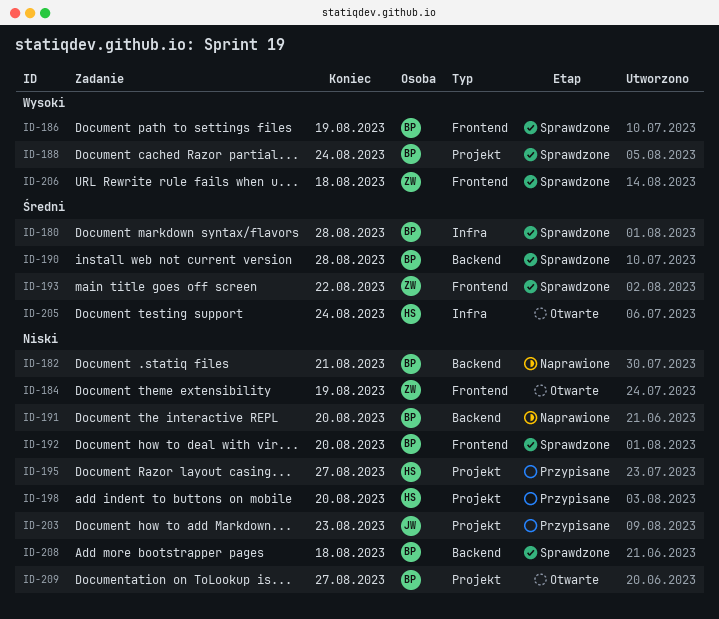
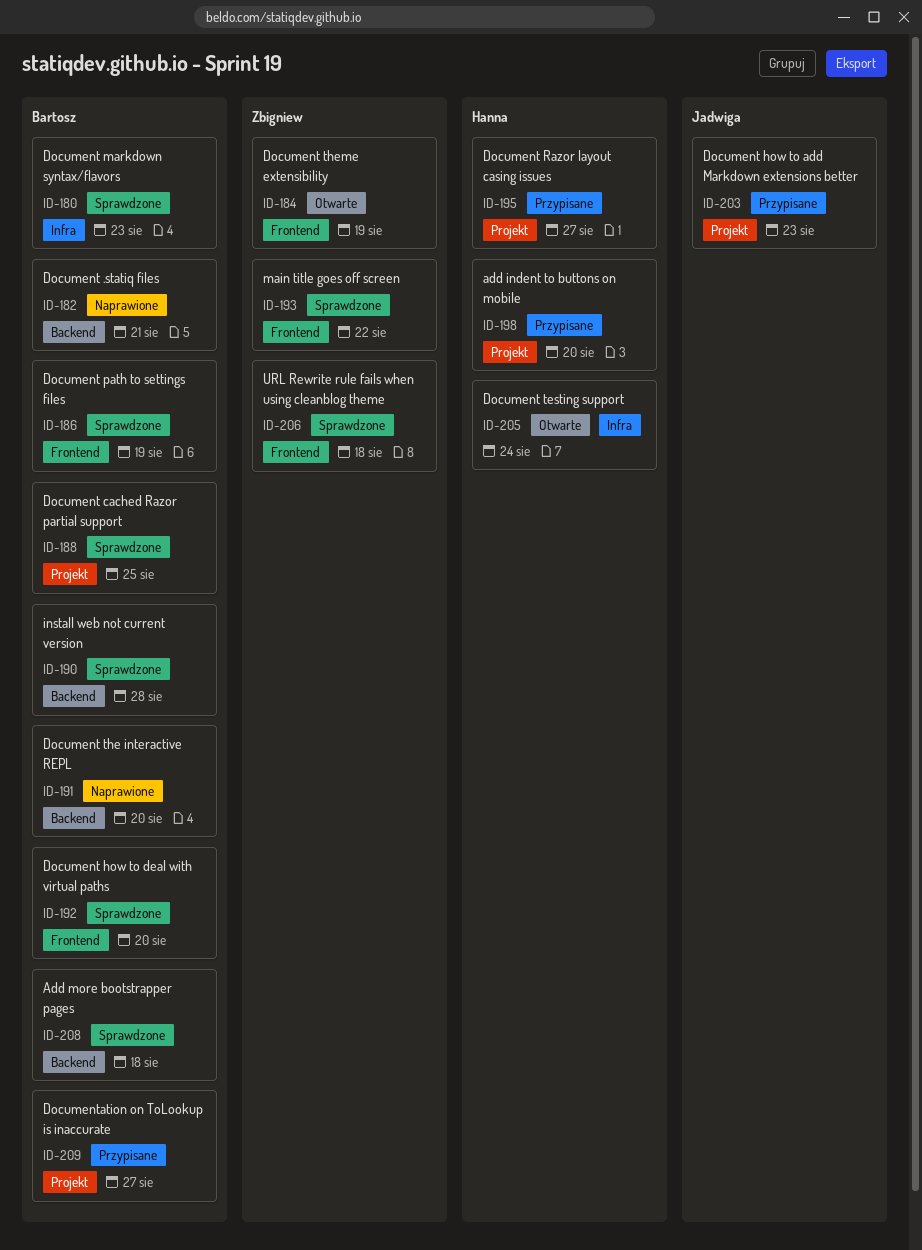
ID-180, due: Aug 28 -> Aug 23
ID-188, due: Aug 24 -> Aug 25
ID-209, status: Otwarte -> Przypisane

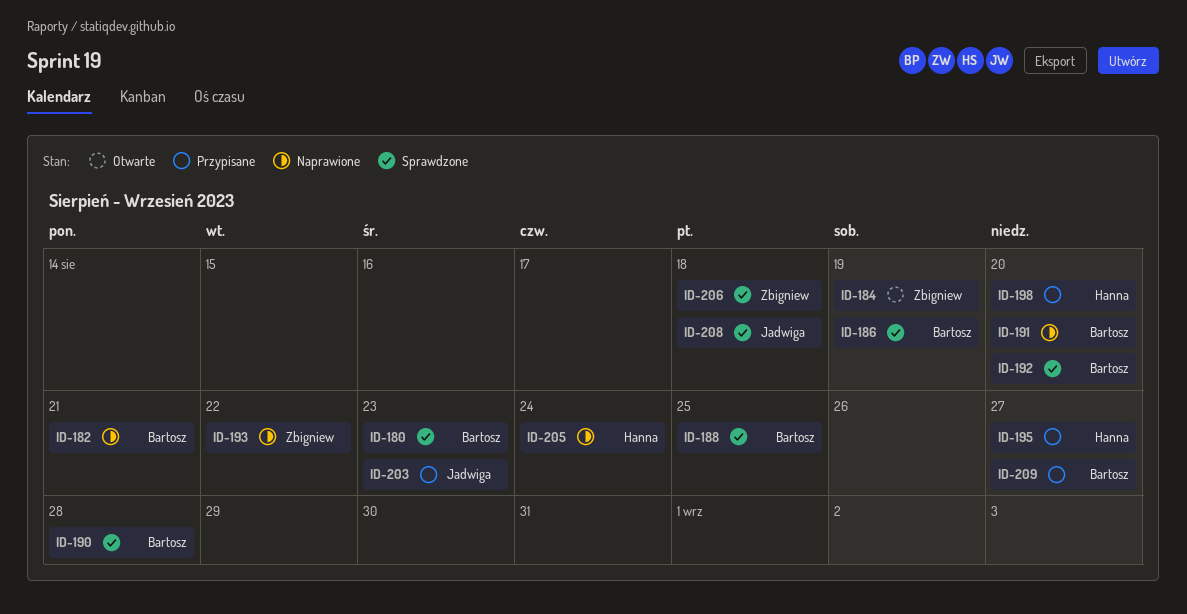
ID-193, status: Sprawdzone -> Naprawione
ID-205, status: Otwarte -> Naprawione
ID-208, owner: Bartosz -> Jadwiga

